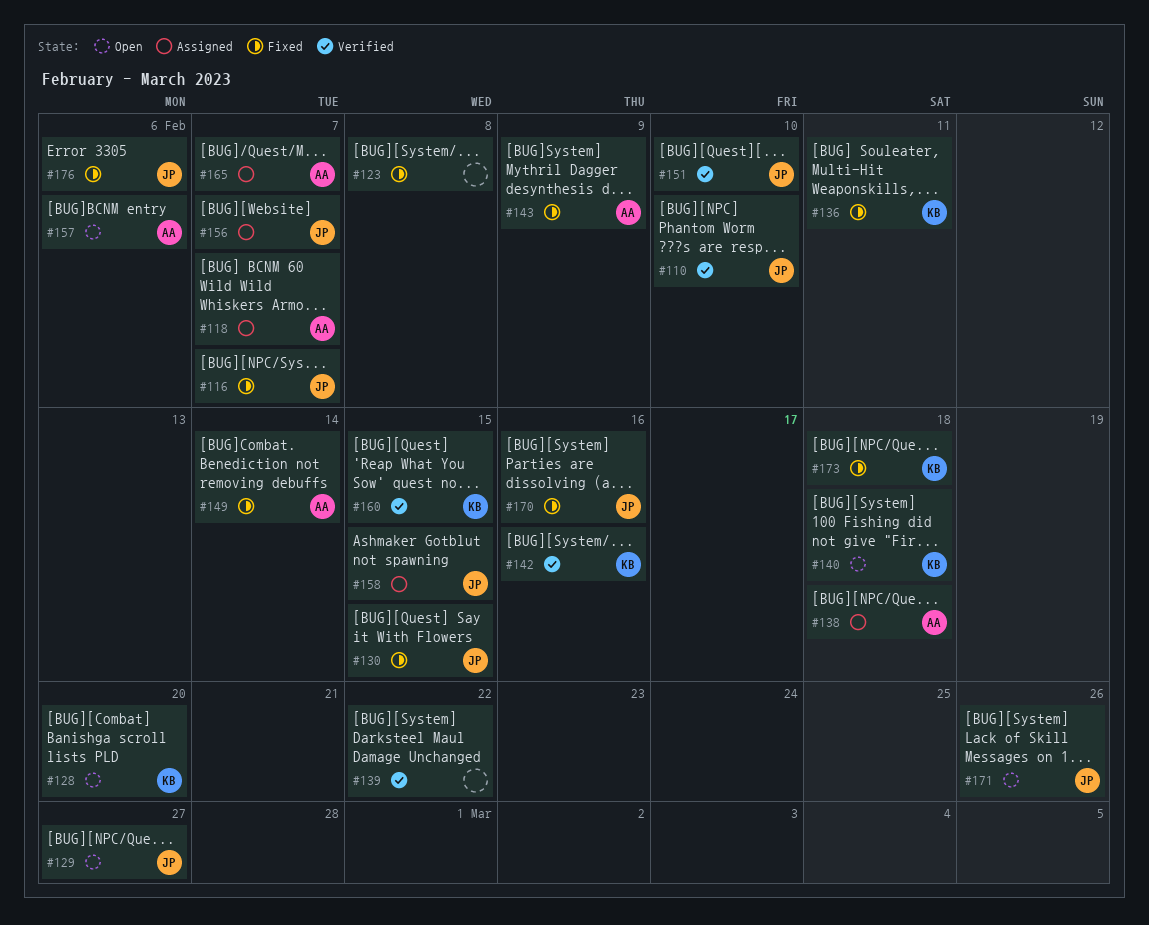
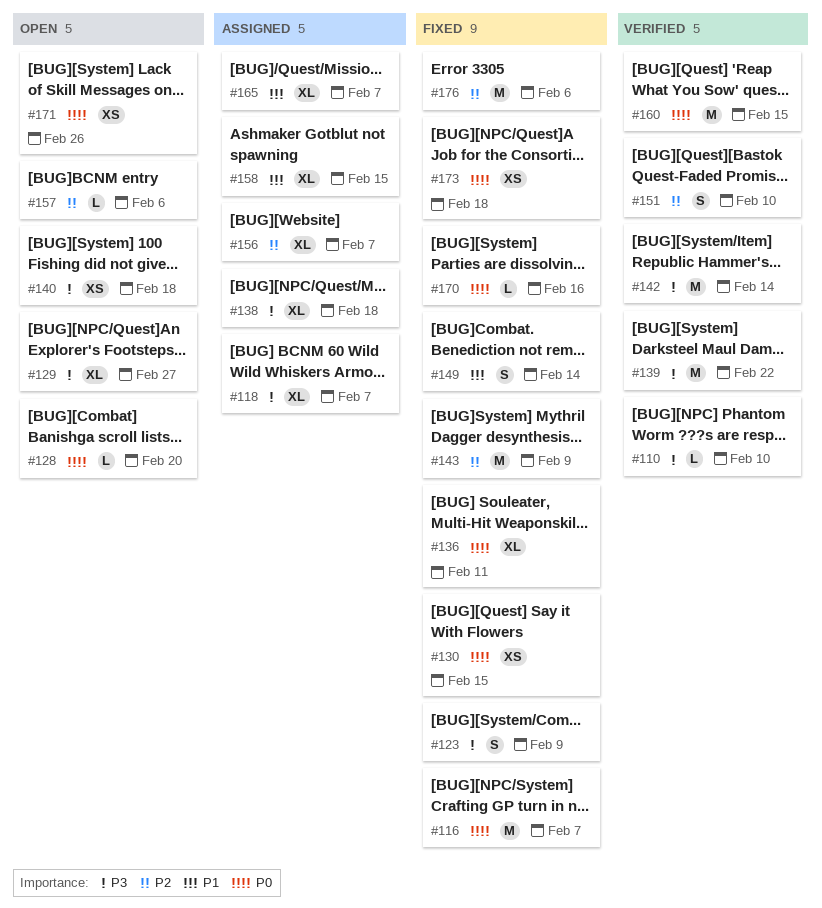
#123, due: Feb 8 -> Feb 9
#142, due: Feb 16 -> Feb 14

